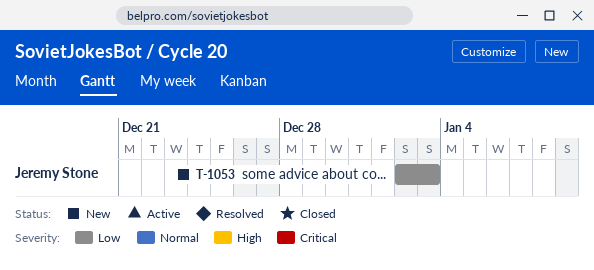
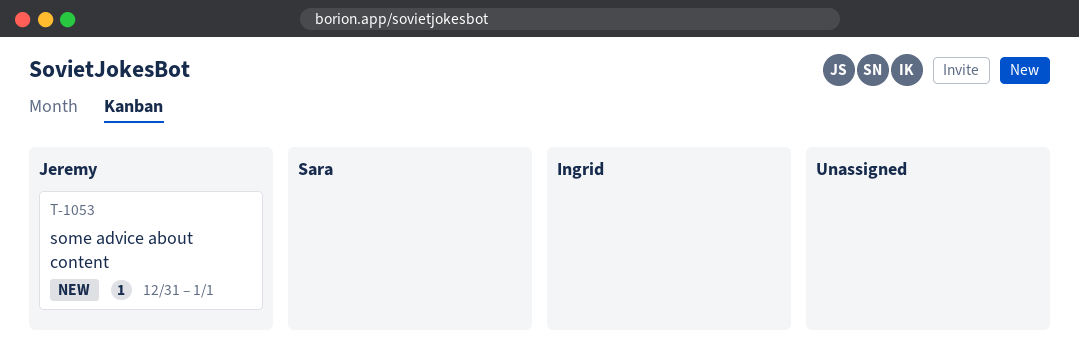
T-1053, start: Jan 2 -> Dec 31
T-1053, due: Jan 3 -> Jan 1

